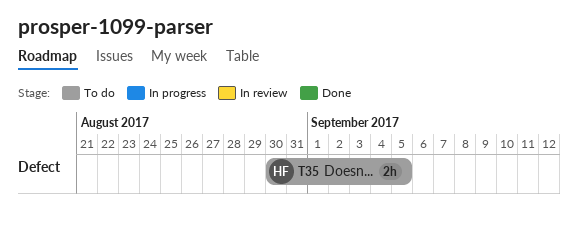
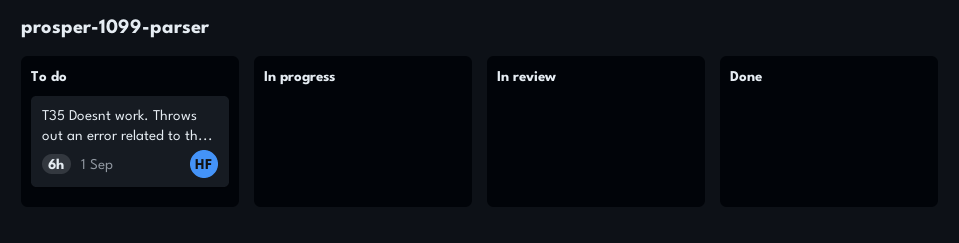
T35, estimate: 2h -> 6h
T35, due: Sep 5 -> Sep 1

